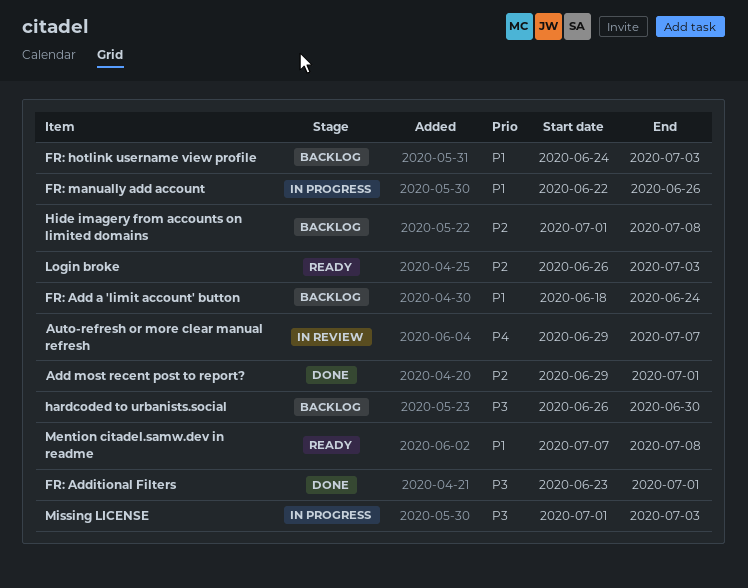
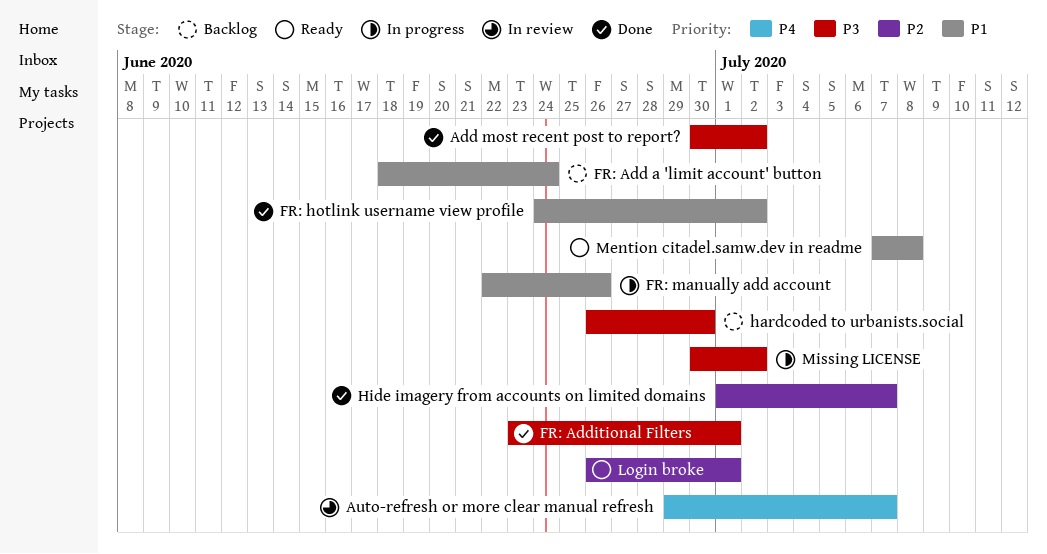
Add most recent post to report?, priority: P2 -> P3
Add most recent post to report?, start: Jun 29 -> Jun 30
Add most recent post to report?, due: Jul 1 -> Jul 2
FR: hotlink username view profile, status: Backlog -> Done
FR: hotlink username view profile, due: Jul 3 -> Jul 2
Hide imagery from accounts on limited domains, status: Backlog -> Done
Hide imagery from accounts on limited domains, due: Jul 8 -> Jul 7
Login broke, due: Jul 3 -> Jul 1
Missing LICENSE, start: Jul 1 -> Jun 30
Missing LICENSE, due: Jul 3 -> Jul 2

